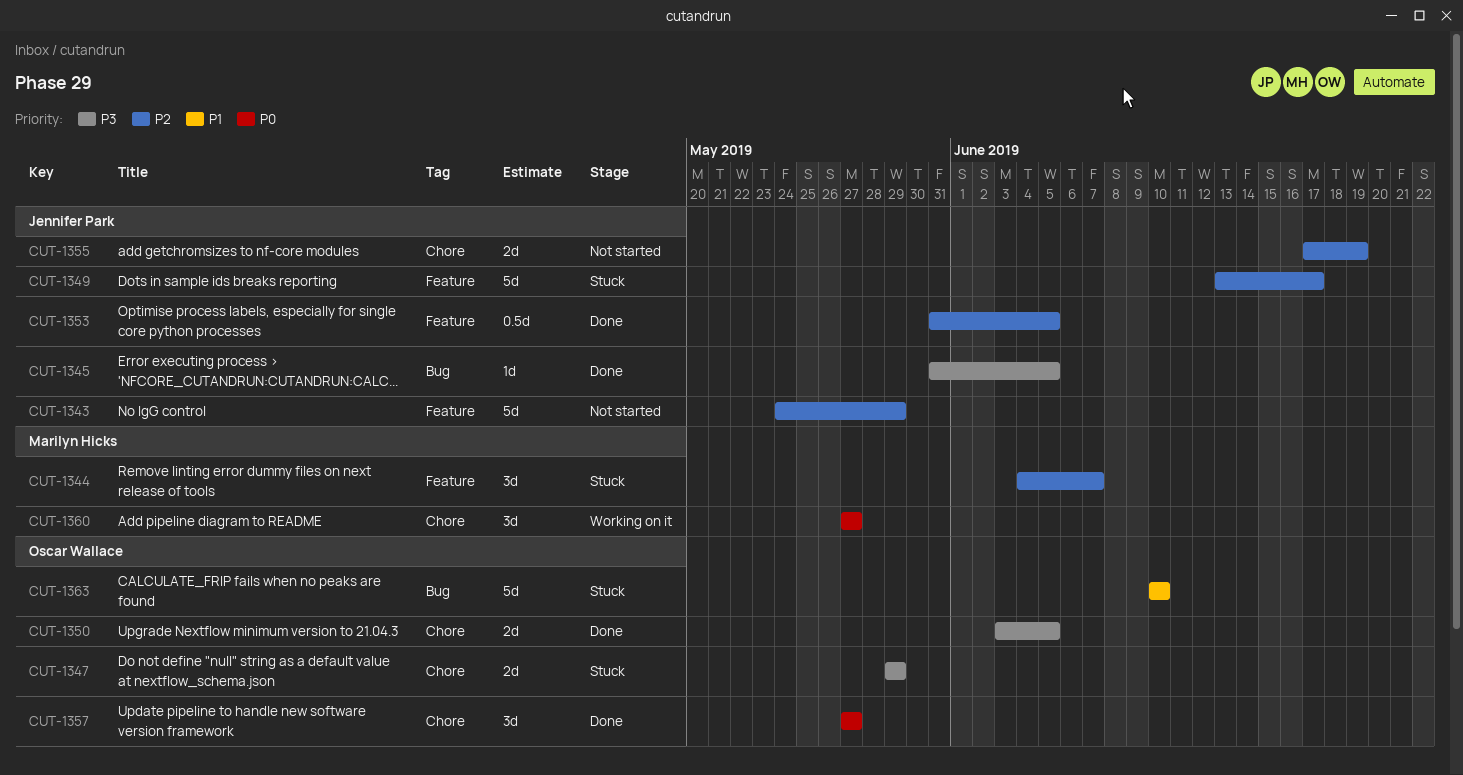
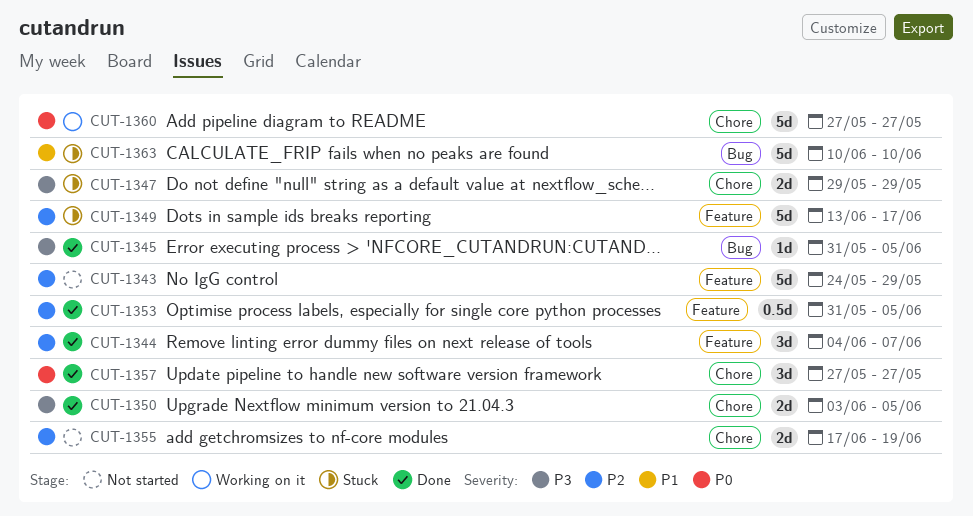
CUT-1344, status: Stuck -> Done
CUT-1360, estimate: 3d -> 5d

